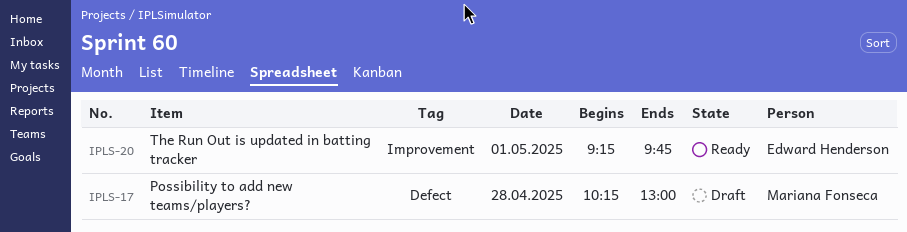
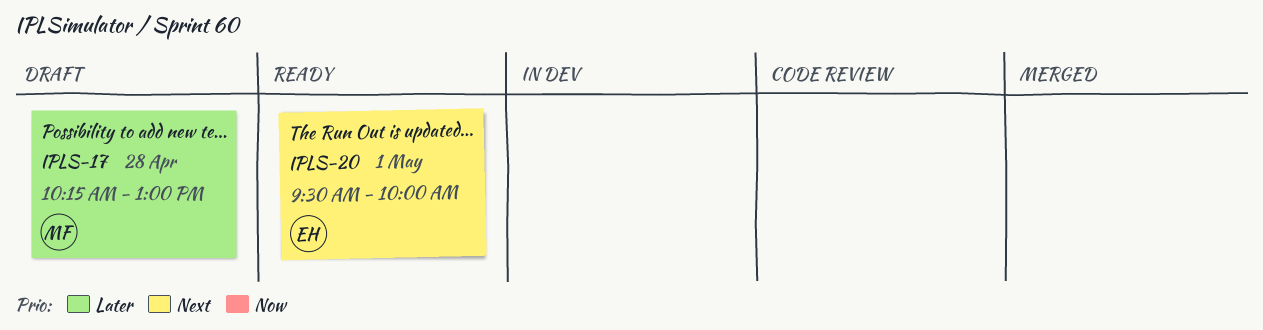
IPLS-20, begins: 09:15 -> 09:30
IPLS-20, ends: 09:45 -> 10:00

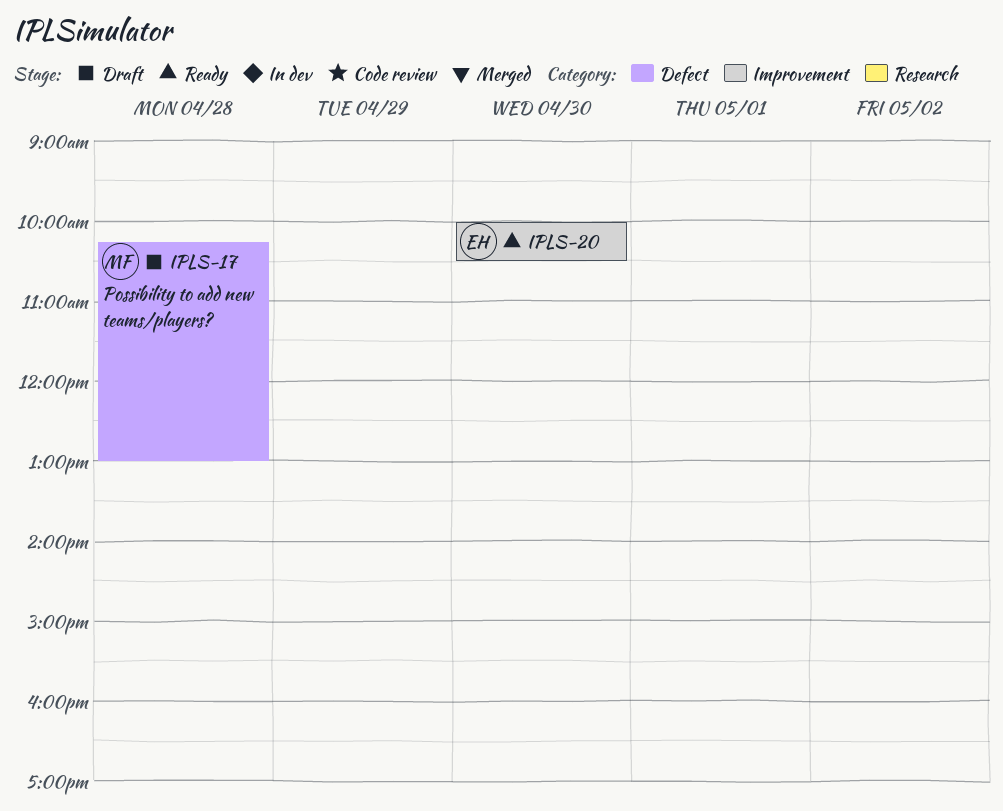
IPLS-20, day: May 1 -> Apr 30
IPLS-20, begins: 09:30 -> 10:00
IPLS-20, ends: 10:00 -> 10:30

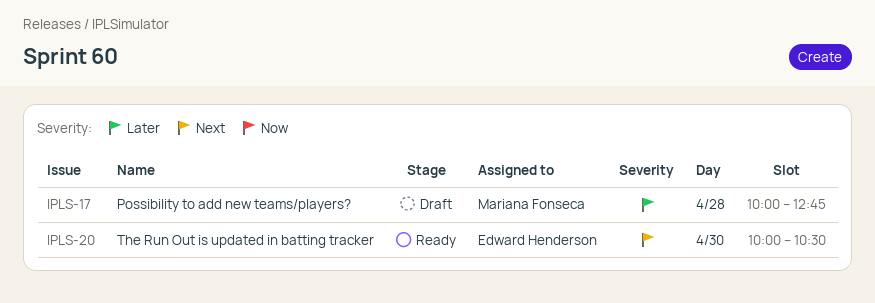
IPLS-17, begins: 10:15 -> 10:00
IPLS-17, ends: 13:00 -> 12:45

